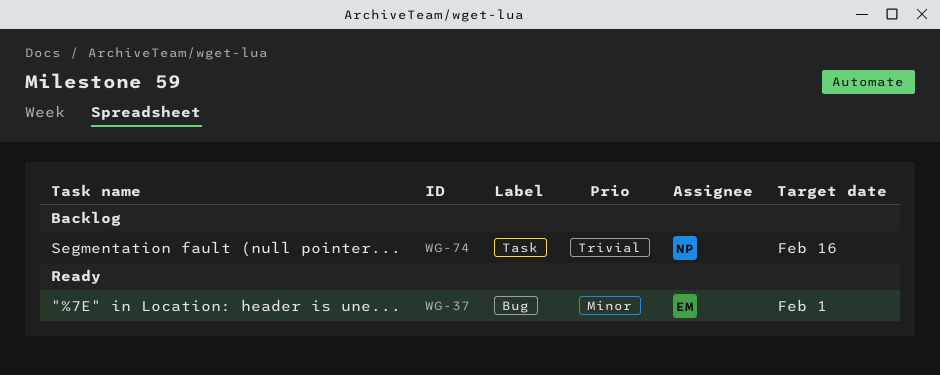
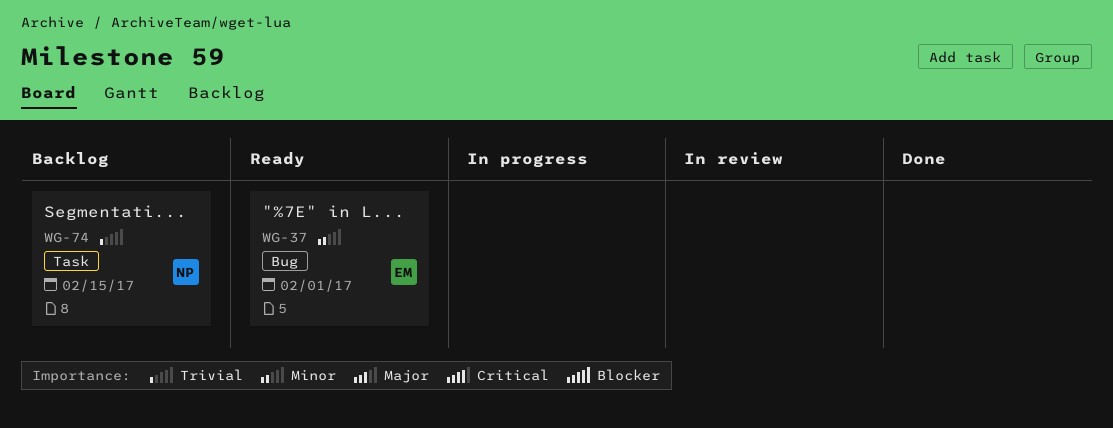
WG-74, due: Feb 16 -> Feb 15

